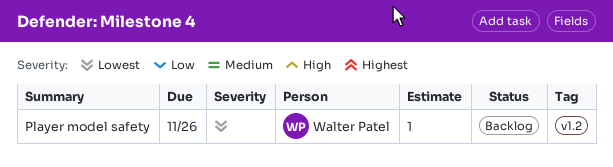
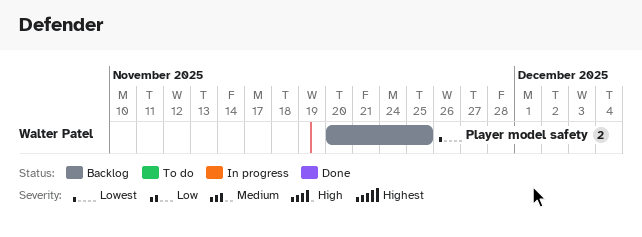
Player model safety, estimate: 1 -> 2
Player model safety, due: Nov 26 -> Nov 25

